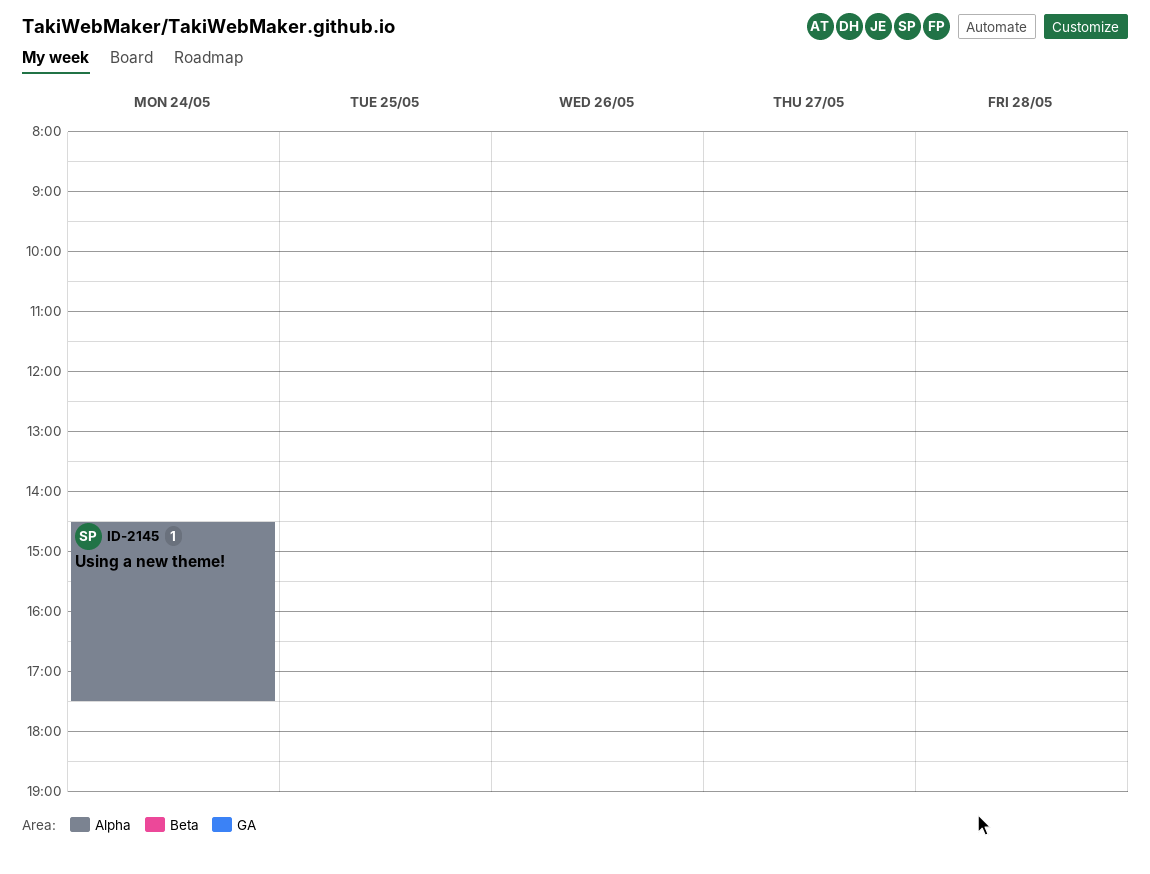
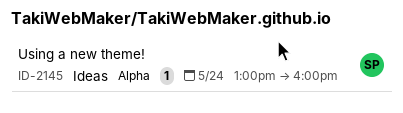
ID-2145, begins: 14:30 -> 13:00
ID-2145, ends: 17:30 -> 16:00

